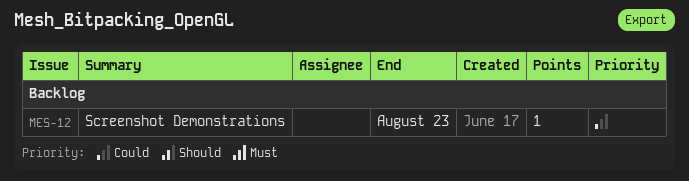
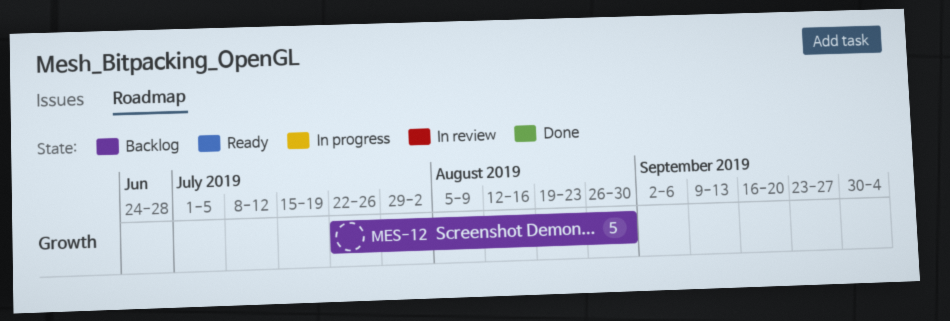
MES-12, estimate: 1 -> 5
MES-12, due: Aug 23 -> Aug 30

